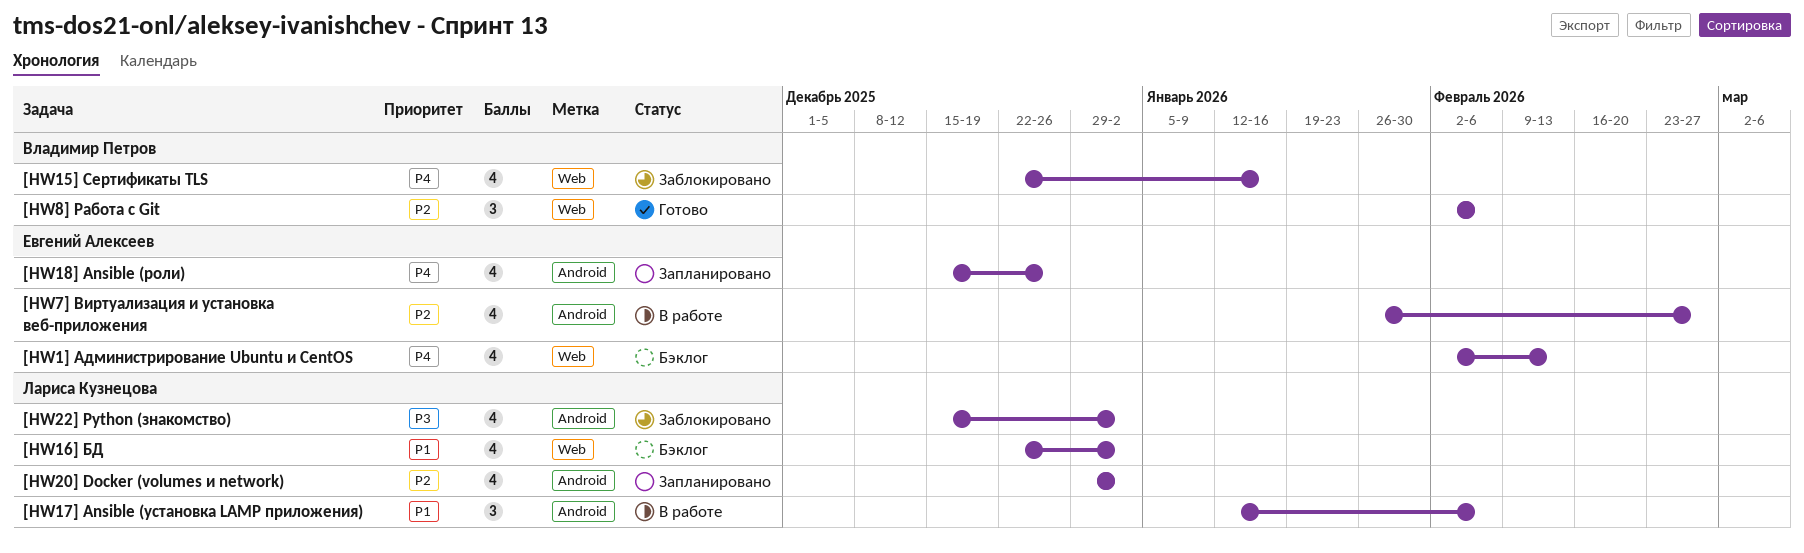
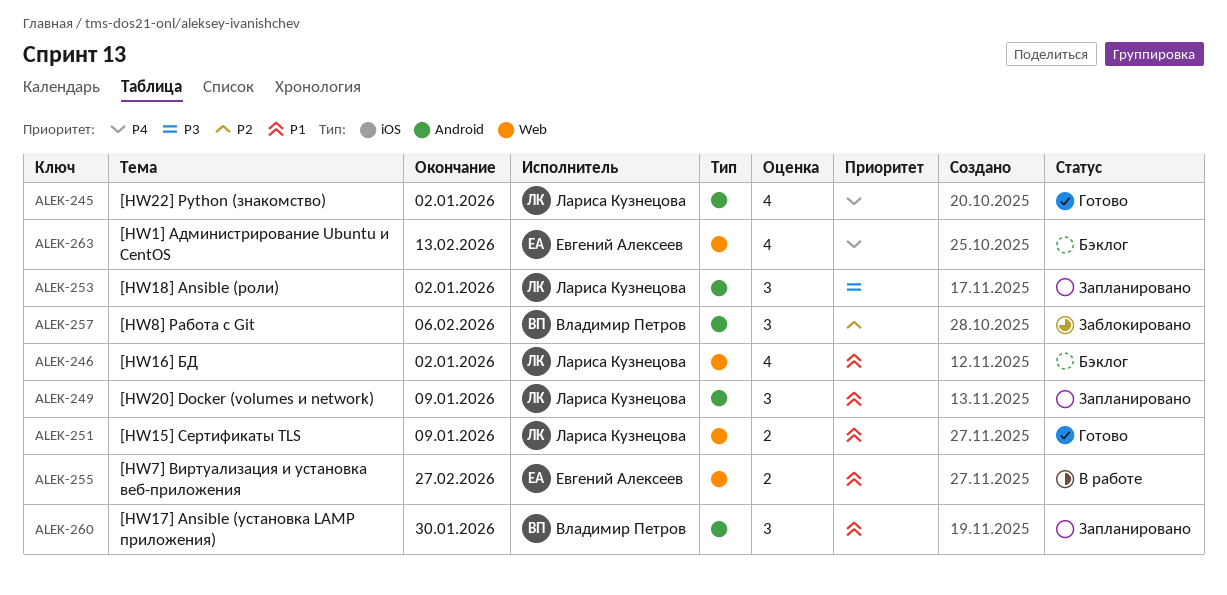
[HW15] Сертификаты TLS, status: Заблокировано -> Готово
[HW15] Сертификаты TLS, owner: Владимир Петров -> Лариса Кузнецова
[HW15] Сертификаты TLS, priority: P4 -> P1
[HW15] Сертификаты TLS, estimate: 4 -> 2
[HW15] Сертификаты TLS, due: Jan 16 -> Jan 9
[HW17] Ansible (установка LAMP приложения), status: В работе -> Запланировано
[HW17] Ansible (установка LAMP приложения), owner: Лариса Кузнецова -> Владимир Петров
[HW17] Ansible (установка LAMP приложения), due: Feb 6 -> Jan 30
[HW18] Ansible (роли), owner: Евгений Алексеев -> Лариса Кузнецова
[HW18] Ansible (роли), priority: P4 -> P3
[HW18] Ansible (роли), estimate: 4 -> 3
[HW18] Ansible (роли), due: Dec 26 -> Jan 2
[HW20] Docker (volumes и network), priority: P2 -> P1
[HW20] Docker (volumes и network), estimate: 4 -> 3
[HW20] Docker (volumes и network), due: Jan 2 -> Jan 9
[HW22] Python (знакомство), status: Заблокировано -> Готово
[HW22] Python (знакомство), priority: P3 -> P4
[HW7] Виртуализация и установка веб-приложения, priority: P2 -> P1
[HW7] Виртуализация и установка веб-приложения, label: Android -> Web
[HW7] Виртуализация и установка веб-приложения, estimate: 4 -> 2
[HW8] Работа с Git, status: Готово -> Заблокировано
[HW8] Работа с Git, label: Web -> Android

